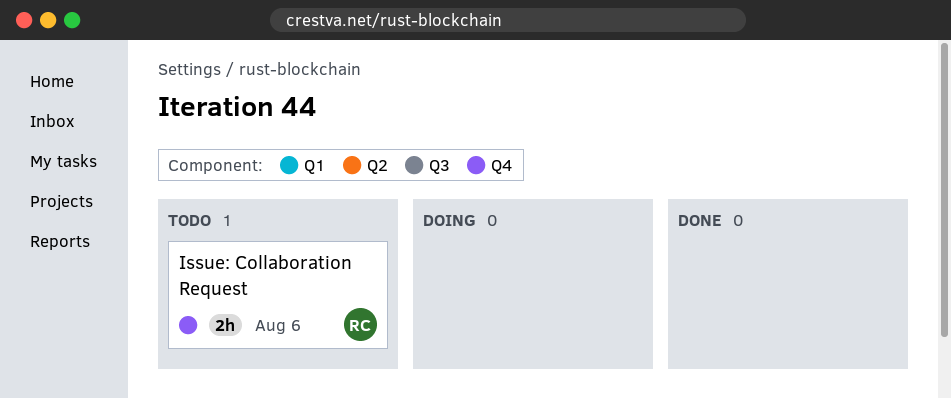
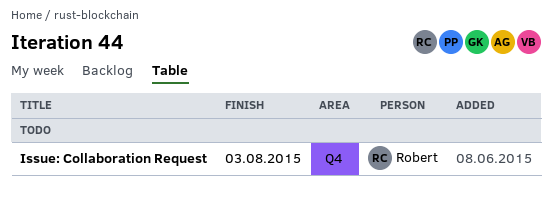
Issue: Collaboration Request, due: Aug 6 -> Aug 3

